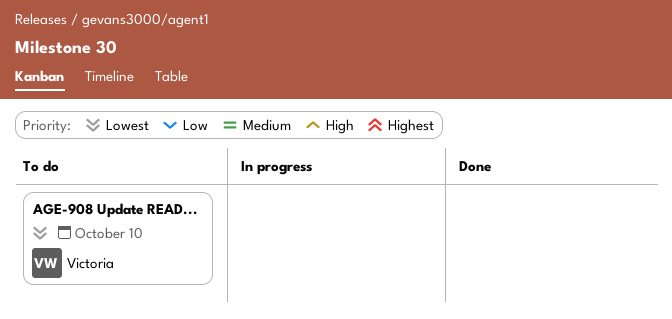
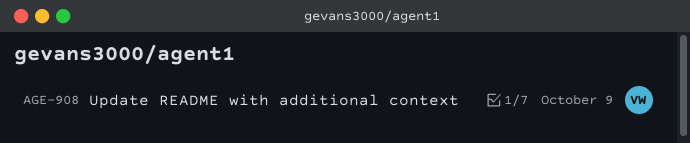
AGE-908, due: Oct 10 -> Oct 9

